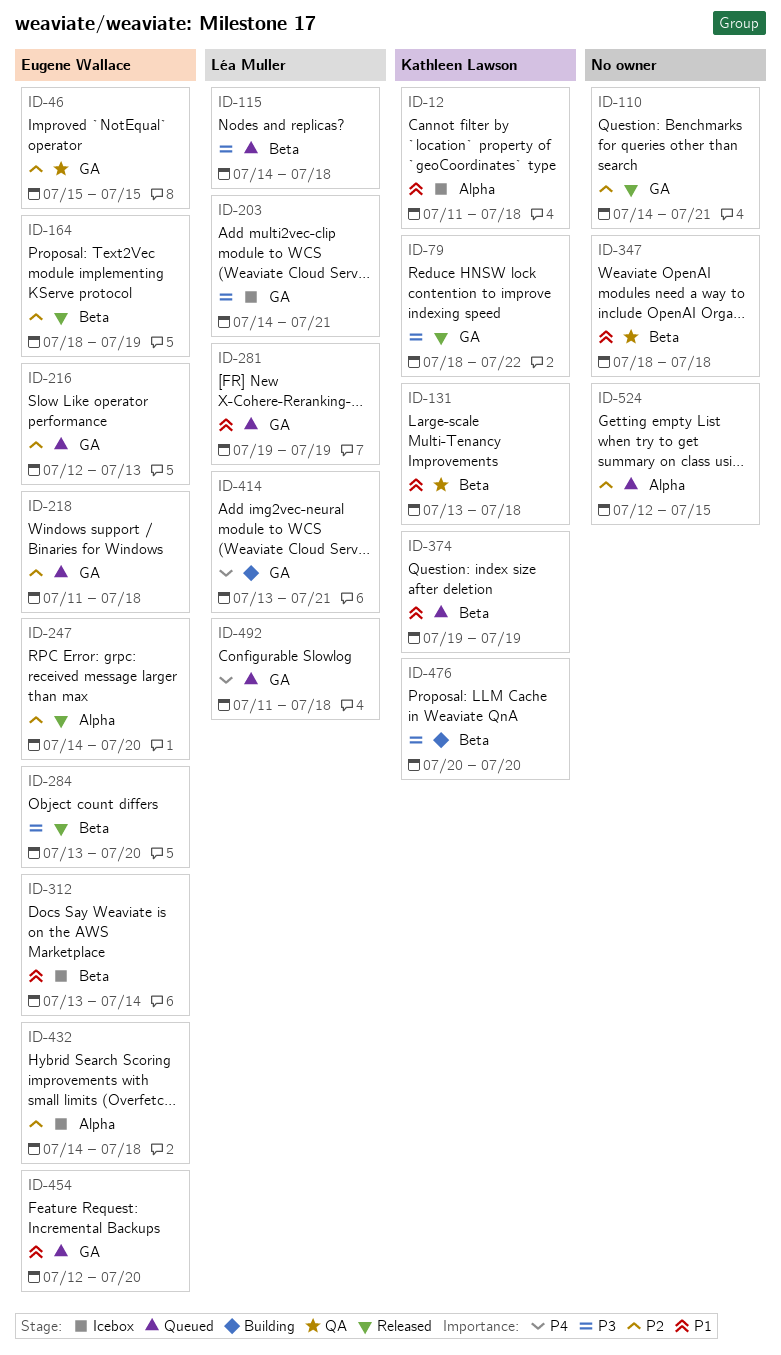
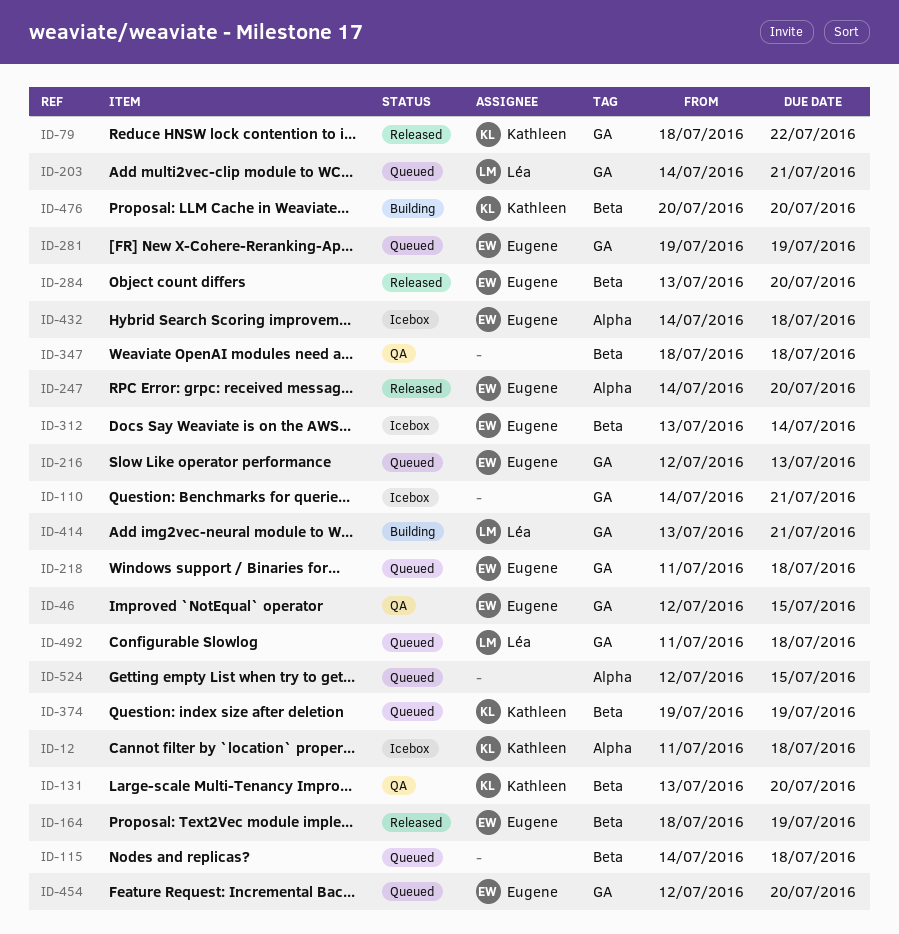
ID-46, start: Jul 15 -> Jul 12
ID-110, status: Released -> Icebox
ID-115, owner: Léa Muller -> none
ID-131, due: Jul 18 -> Jul 20
ID-203, status: Icebox -> Queued
ID-281, owner: Léa Muller -> Eugene Wallace

